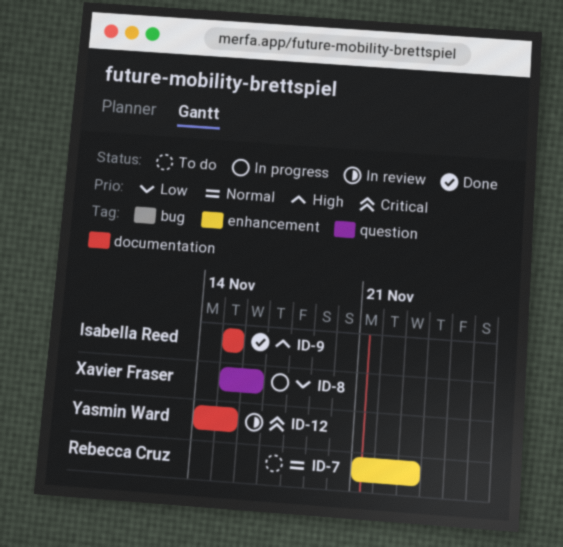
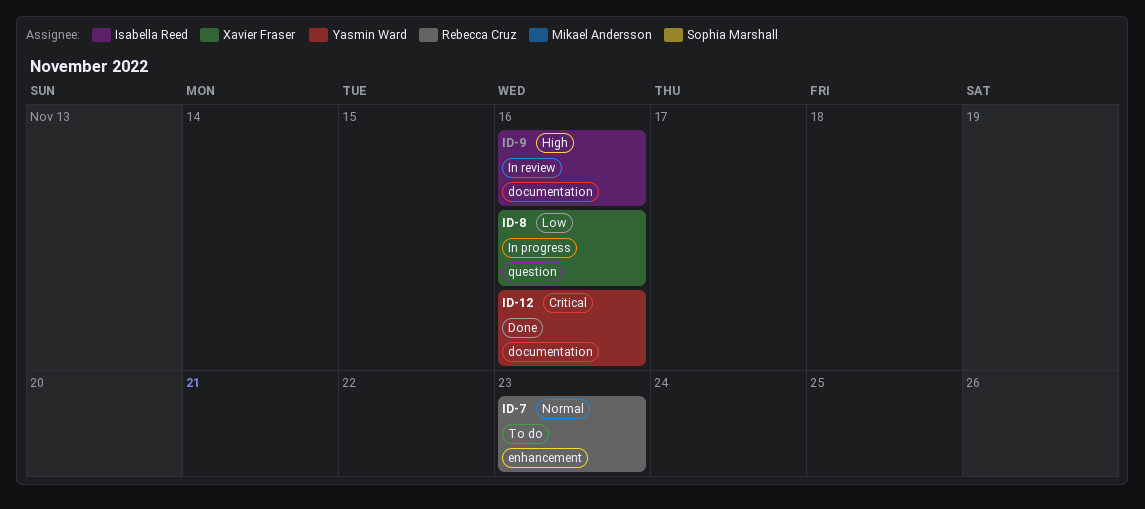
ID-9, status: Done -> In review
ID-9, due: Nov 15 -> Nov 16
ID-12, status: In review -> Done
ID-12, due: Nov 15 -> Nov 16

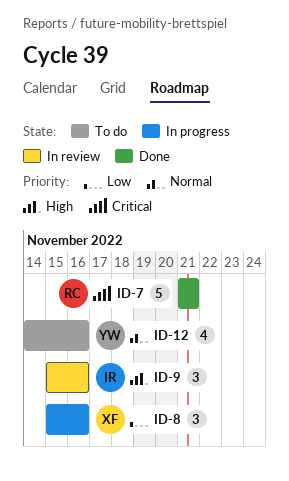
ID-7, status: To do -> Done
ID-7, priority: Normal -> Critical
ID-7, due: Nov 23 -> Nov 21
ID-12, status: Done -> To do
ID-12, priority: Critical -> Normal

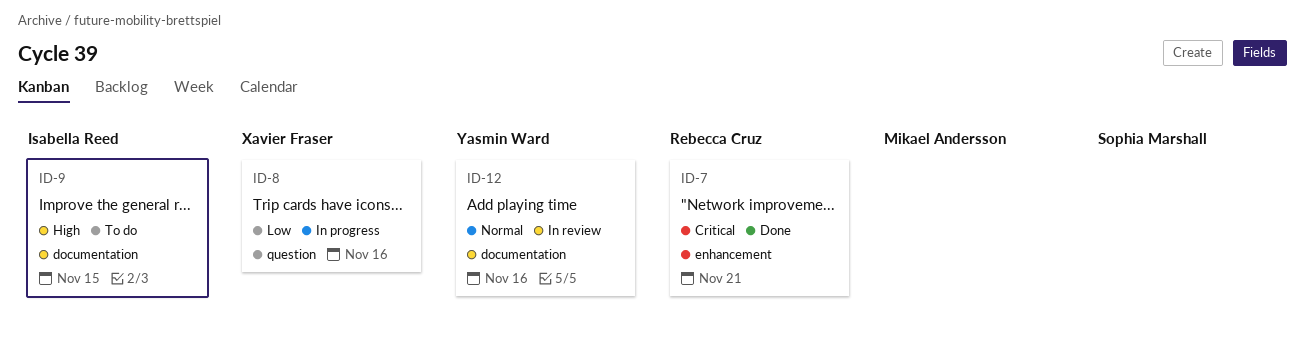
ID-9, status: In review -> To do
ID-9, due: Nov 16 -> Nov 15
ID-12, status: To do -> In review

